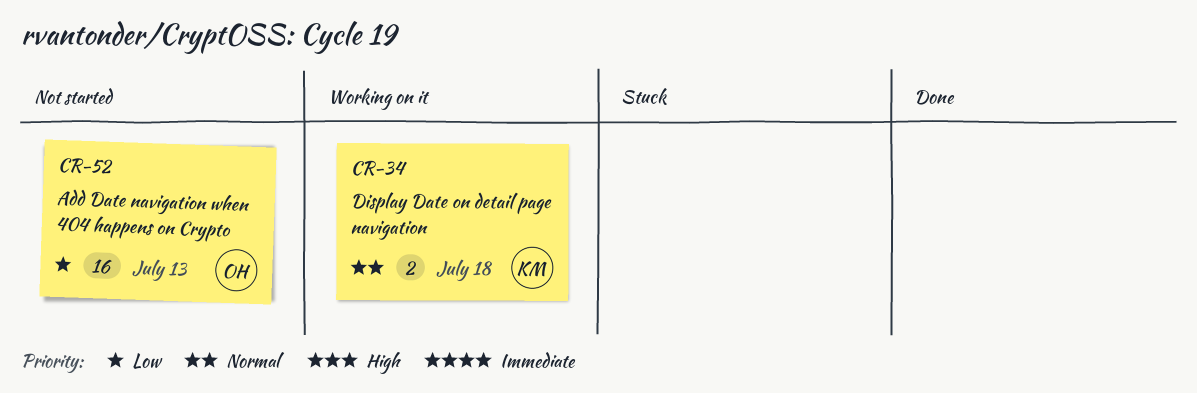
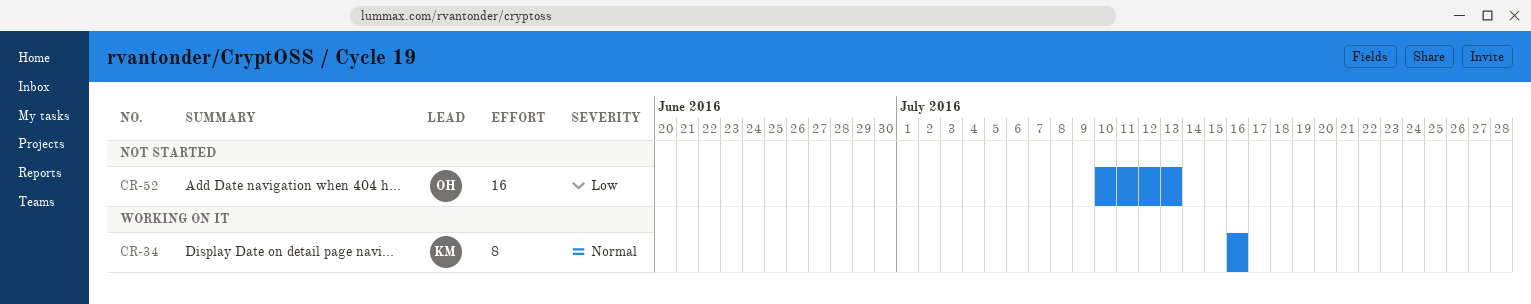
CR-34, estimate: 2 -> 8
CR-34, due: Jul 18 -> Jul 16

